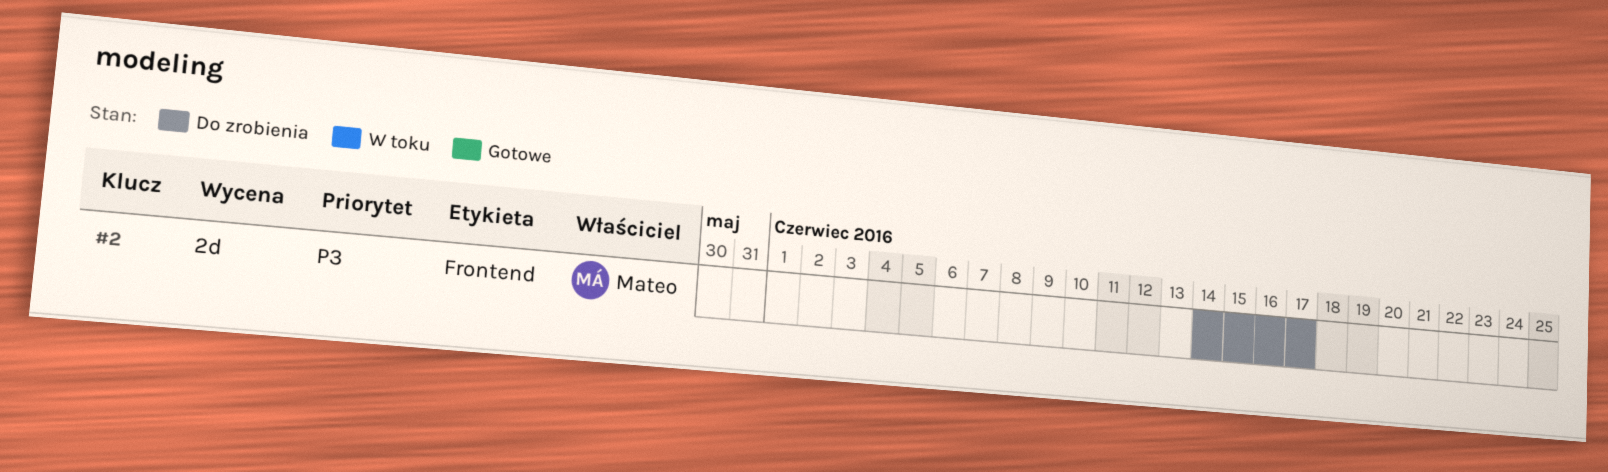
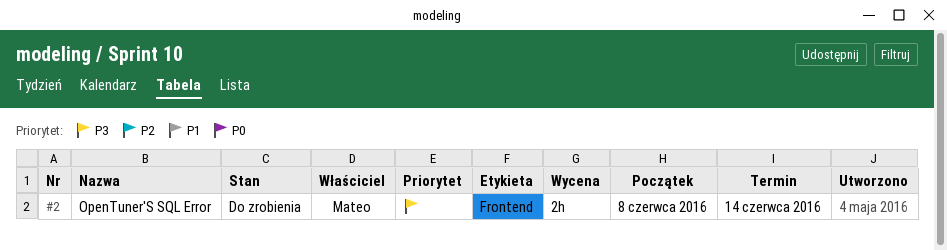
#2, estimate: 2d -> 2h
#2, start: Jun 14 -> Jun 8
#2, due: Jun 17 -> Jun 14

